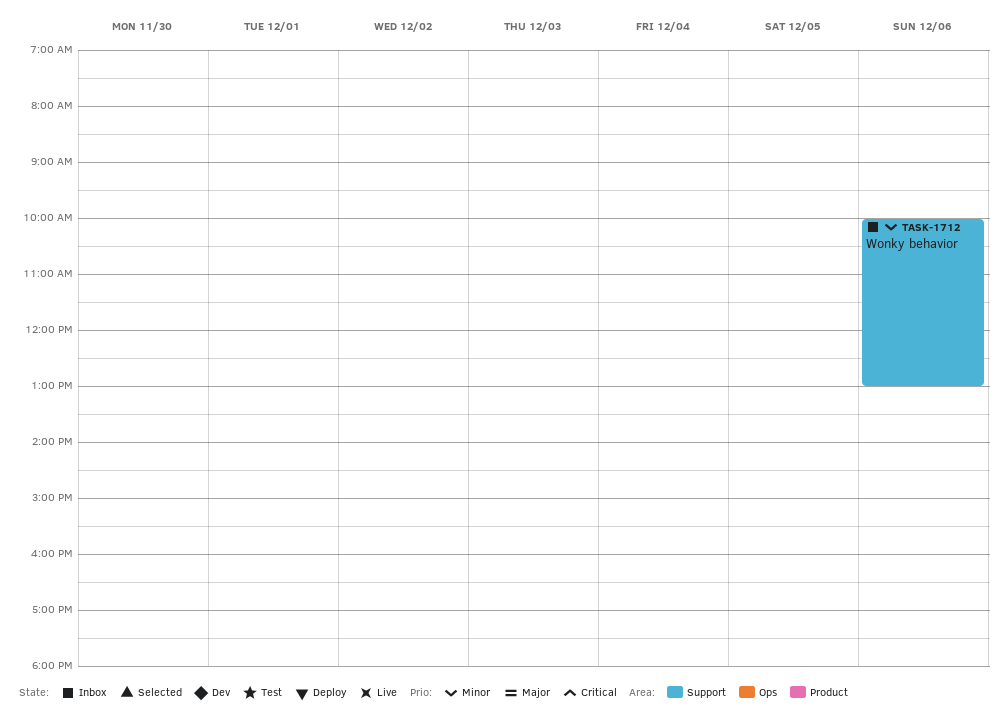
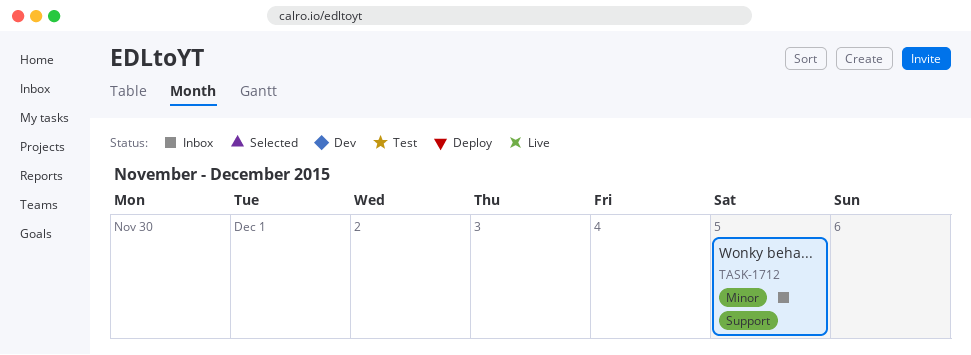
TASK-1712, day: Dec 6 -> Dec 5

